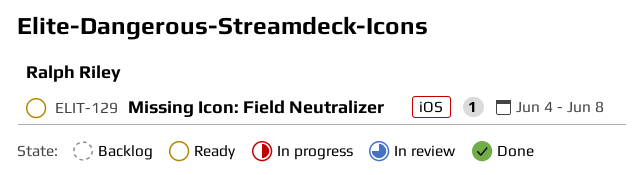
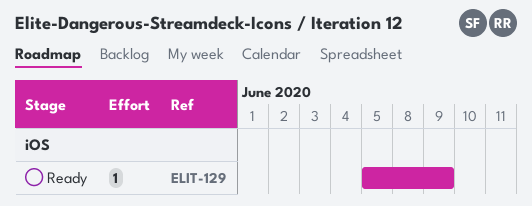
ELIT-129, start: Jun 4 -> Jun 5
ELIT-129, due: Jun 8 -> Jun 9

